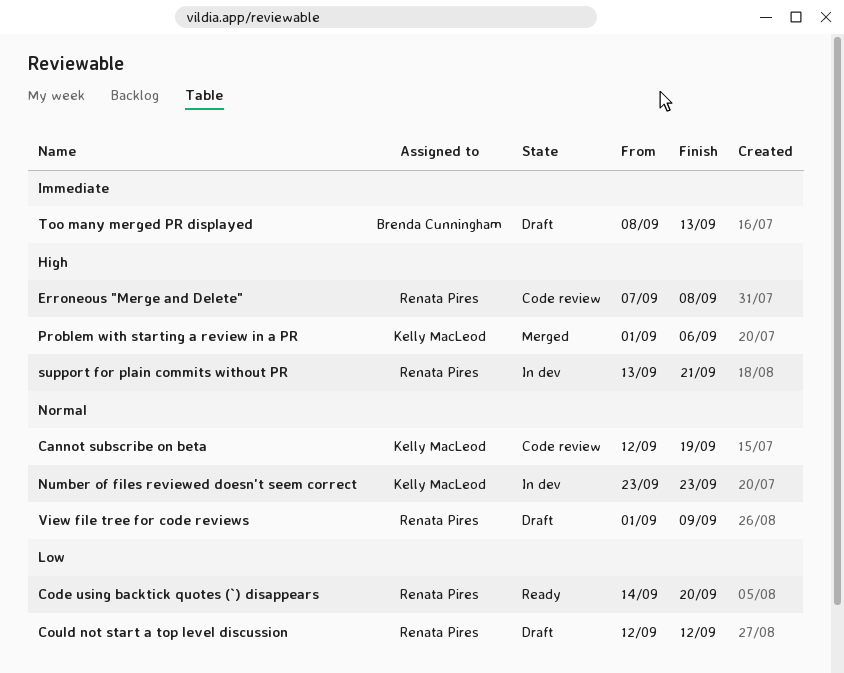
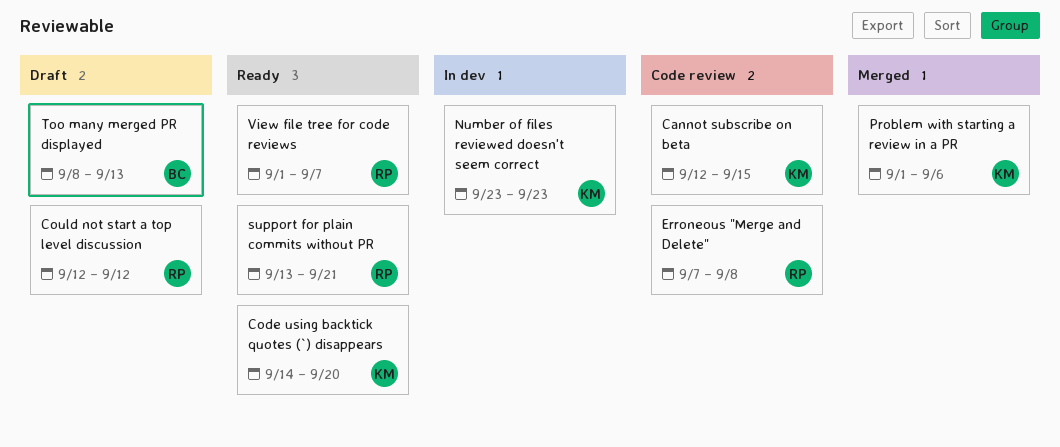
Cannot subscribe on beta, due: Sep 19 -> Sep 15
Code using backtick quotes (`) disappears, owner: Renata Pires -> Kelly MacLeod
support for plain commits without PR, status: In dev -> Ready
View file tree for code reviews, status: Draft -> Ready
View file tree for code reviews, due: Sep 9 -> Sep 7

